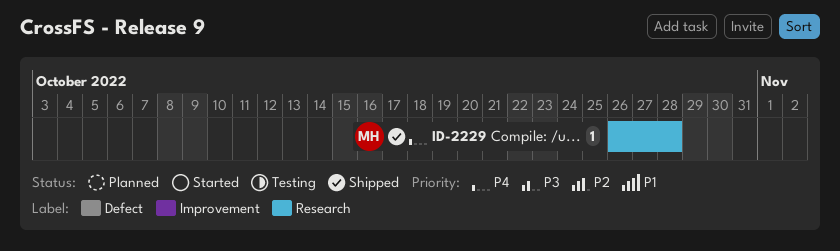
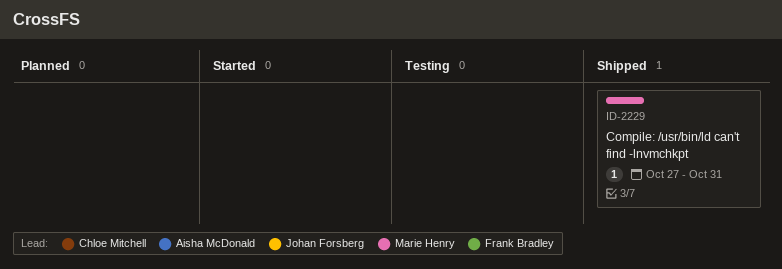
ID-2229, start: Oct 26 -> Oct 27
ID-2229, due: Oct 28 -> Oct 31

